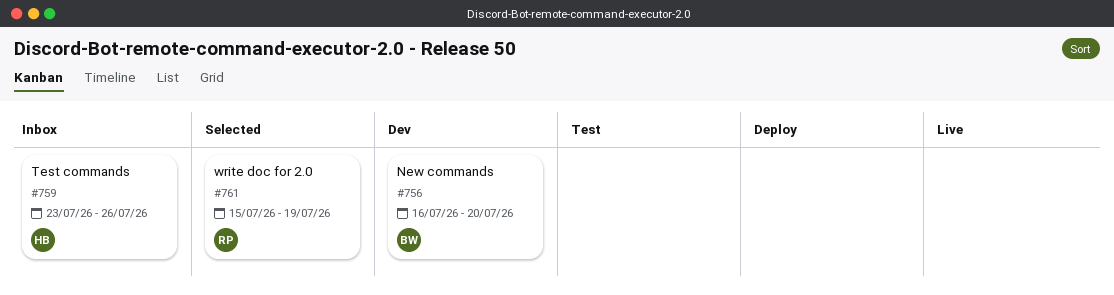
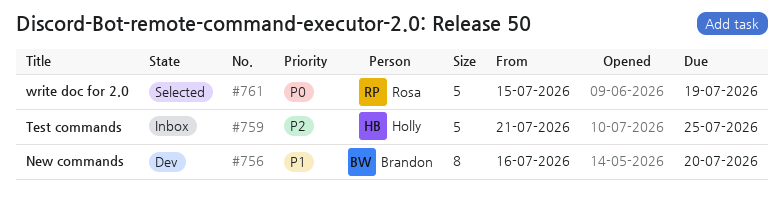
#759, start: Jul 23 -> Jul 21
#759, due: Jul 26 -> Jul 25

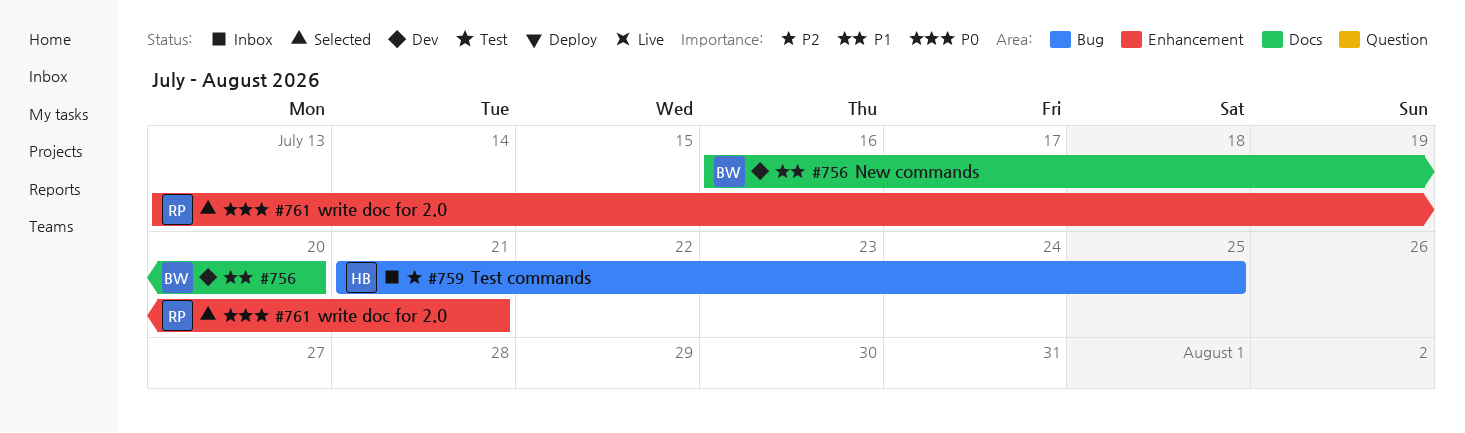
#761, start: Jul 15 -> Jul 13
#761, due: Jul 19 -> Jul 21

